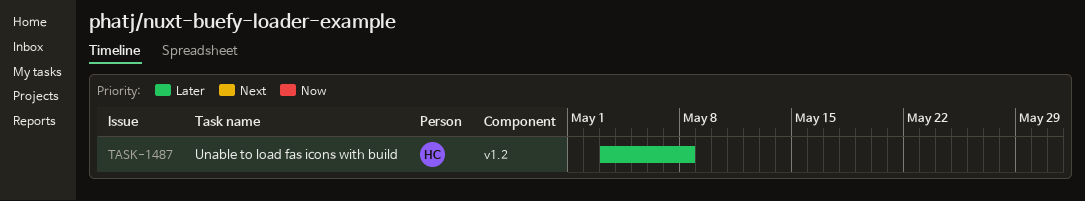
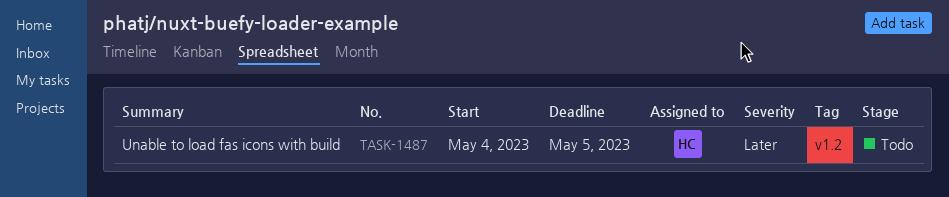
TASK-1487, start: May 3 -> May 4
TASK-1487, due: May 8 -> May 5

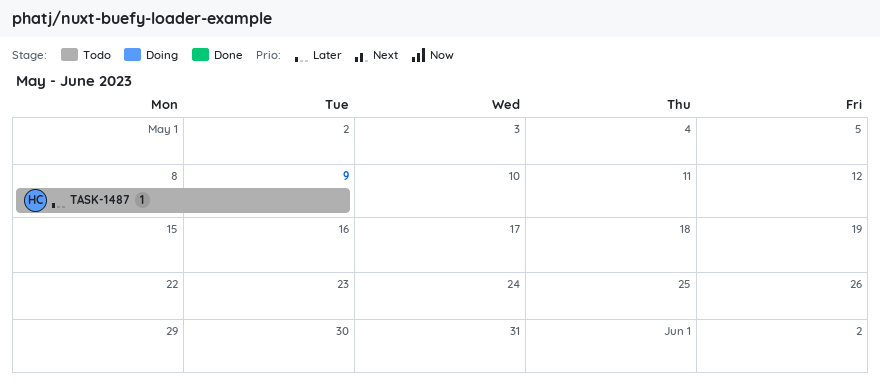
TASK-1487, start: May 4 -> May 8
TASK-1487, due: May 5 -> May 9

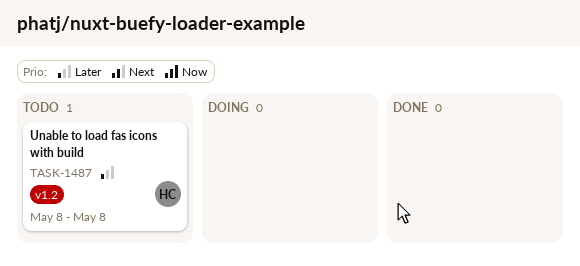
TASK-1487, due: May 9 -> May 8

